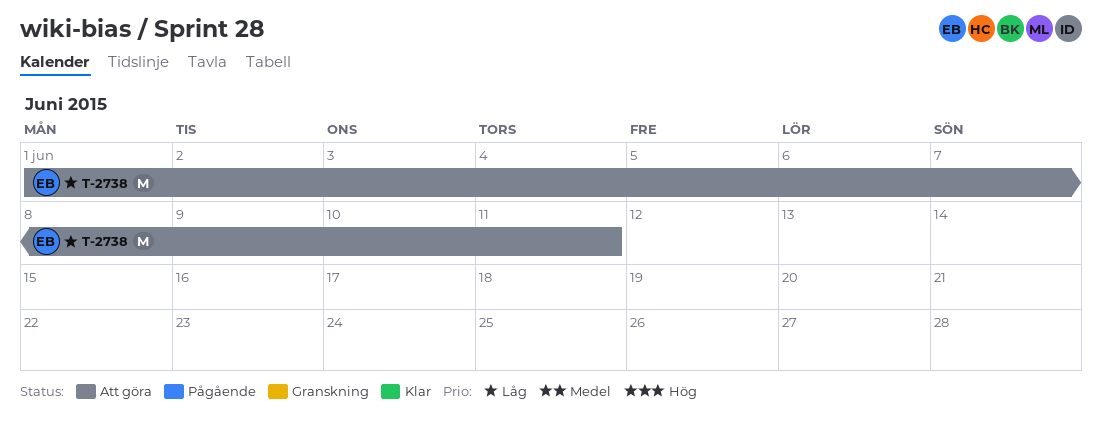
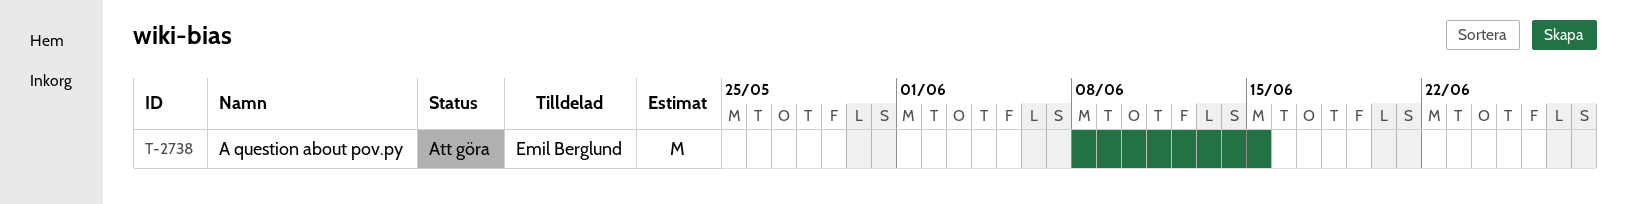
T-2738, start: Jun 1 -> Jun 8
T-2738, due: Jun 11 -> Jun 15

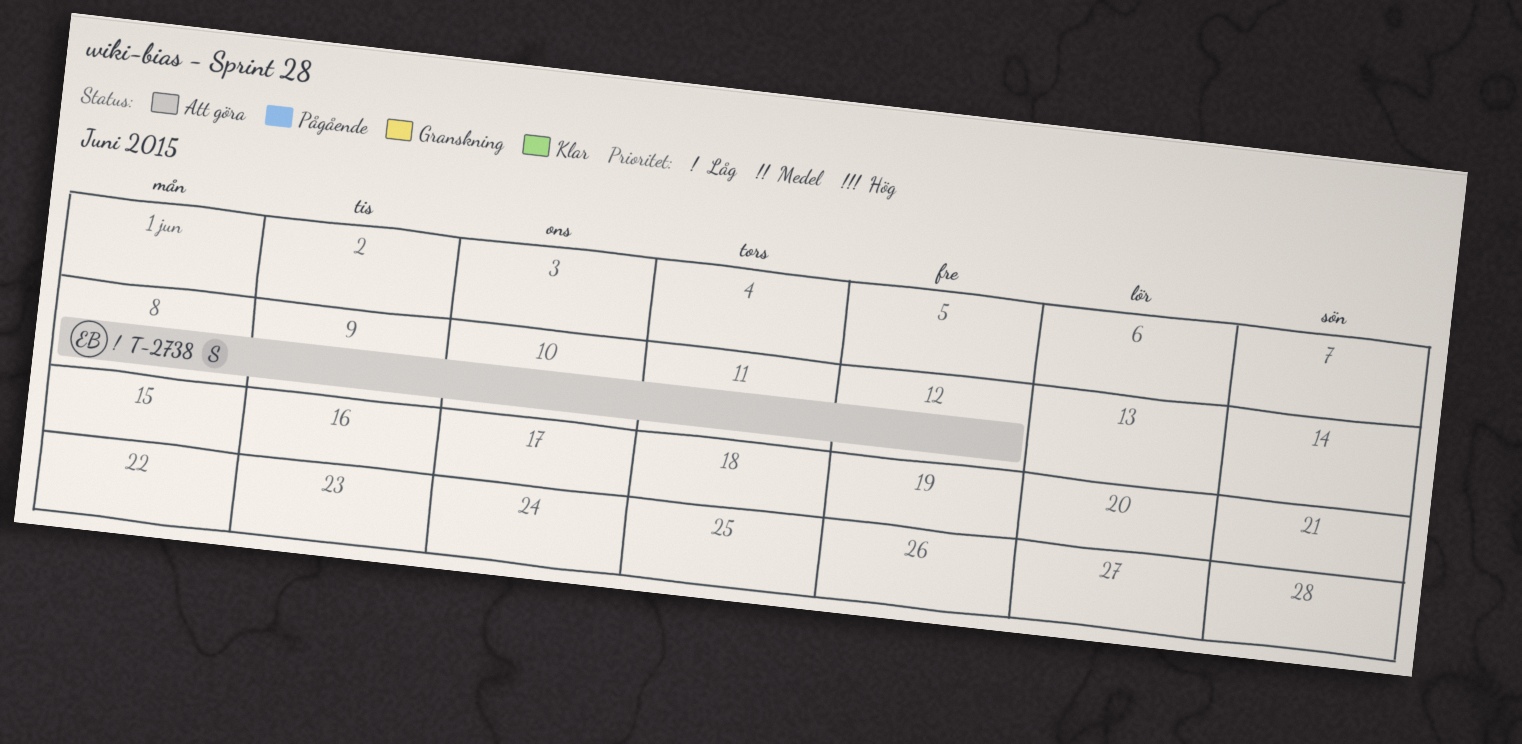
T-2738, estimate: M -> S
T-2738, due: Jun 15 -> Jun 12

